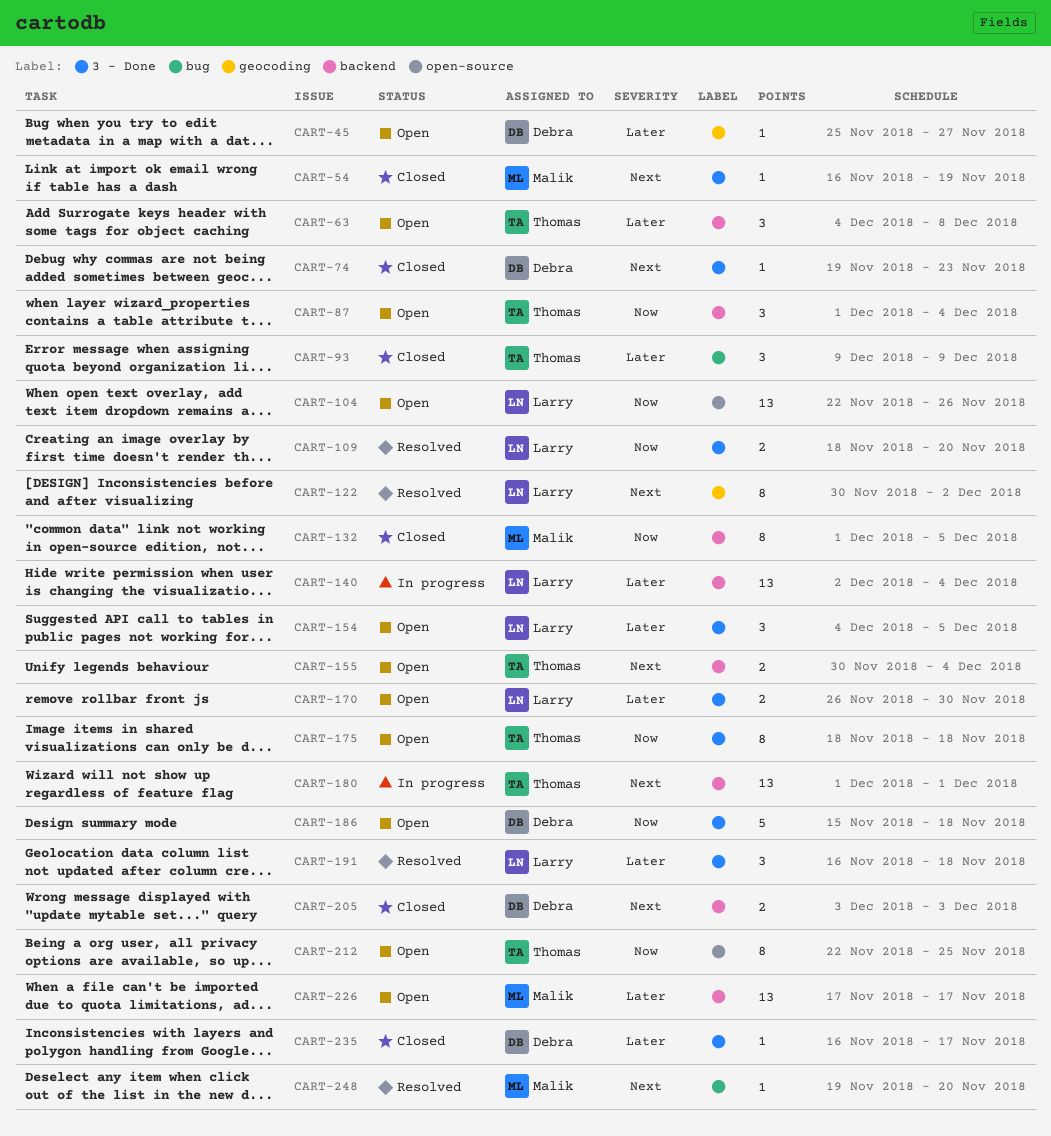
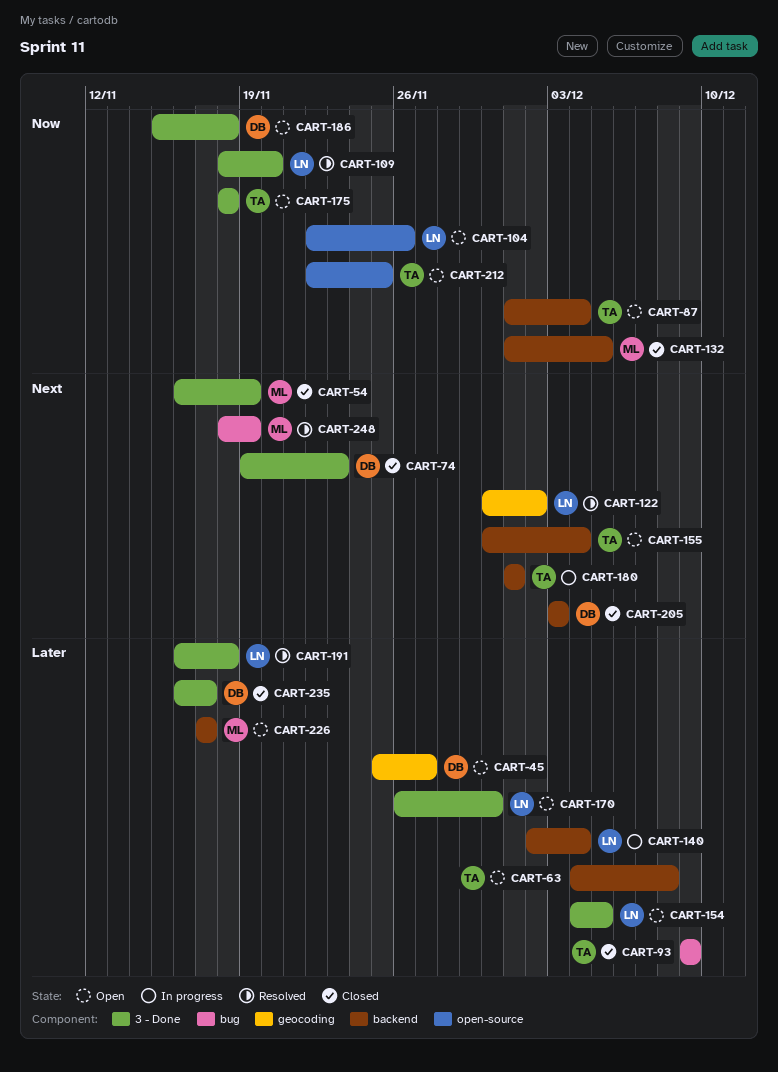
CART-248, start: Nov 19 -> Nov 18
CART-248, due: Nov 20 -> Nov 19

